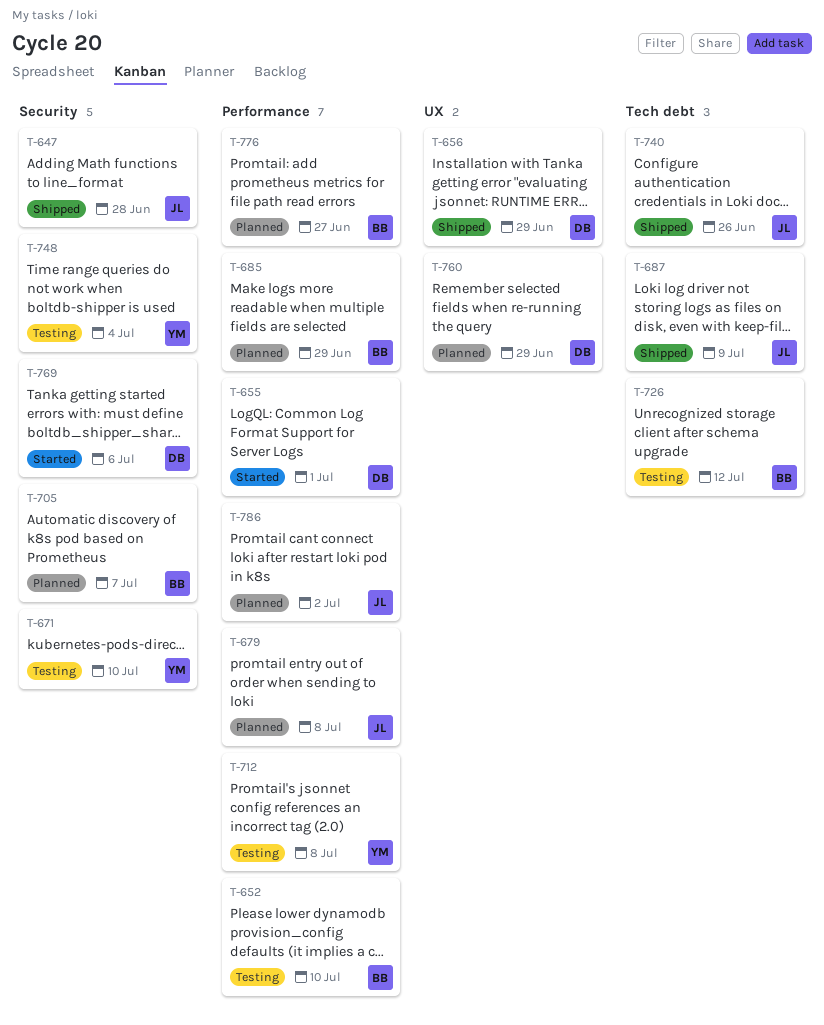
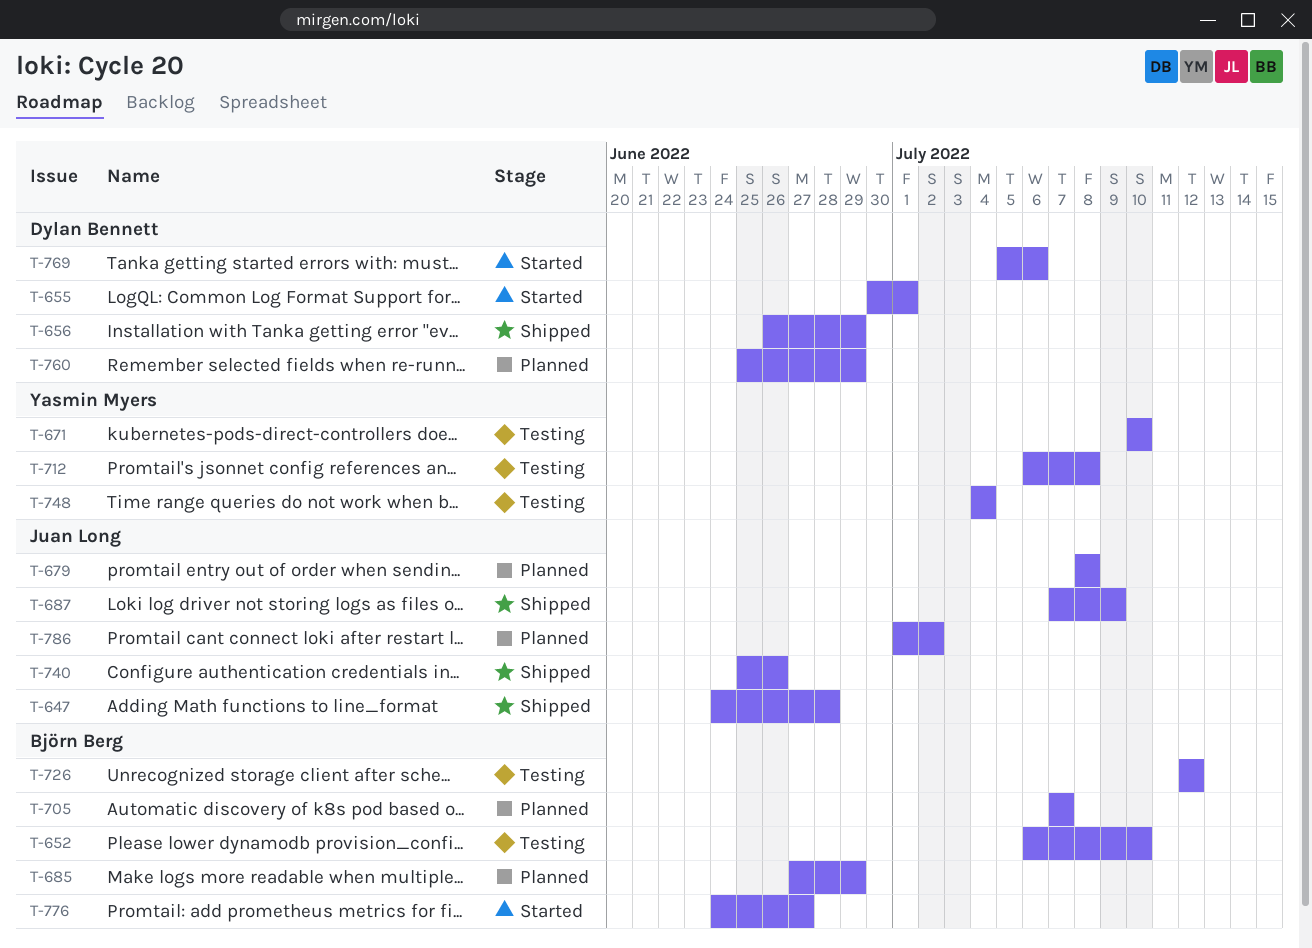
T-776, status: Planned -> Started

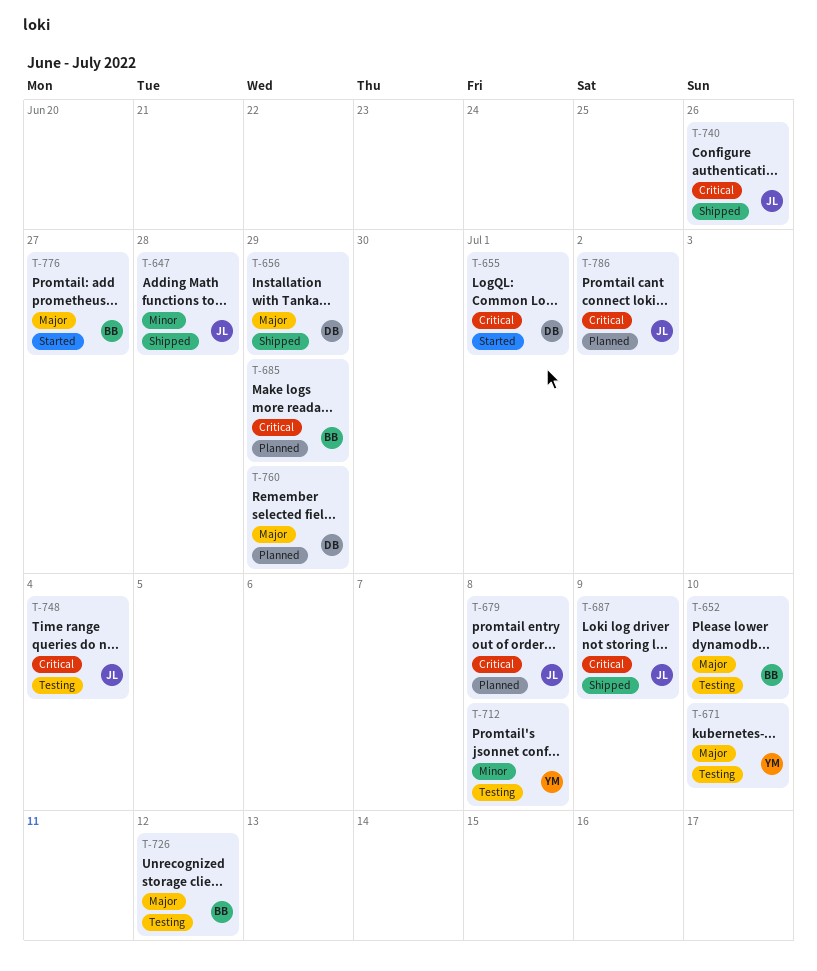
T-705: present -> none
T-748, owner: Yasmin Myers -> Juan Long
T-769: present -> none

